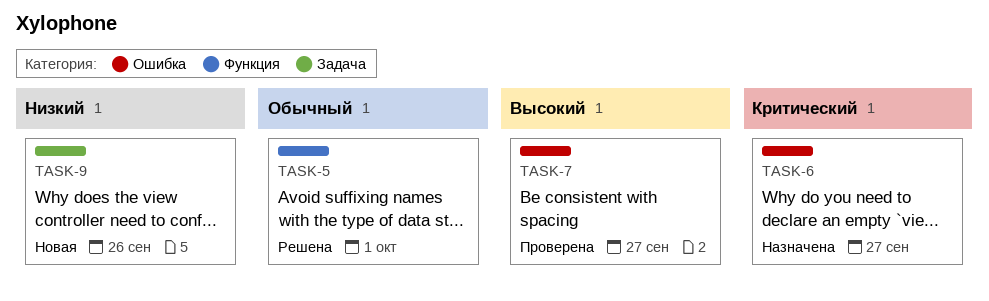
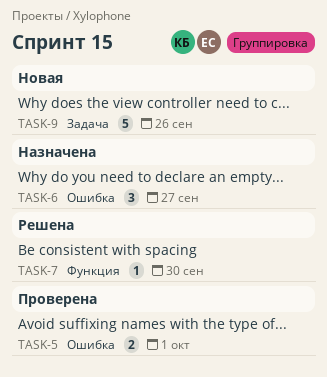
TASK-5, status: Решена -> Проверена
TASK-5, label: Функция -> Ошибка
TASK-7, status: Проверена -> Решена
TASK-7, label: Ошибка -> Функция
TASK-7, due: Sep 27 -> Sep 30

